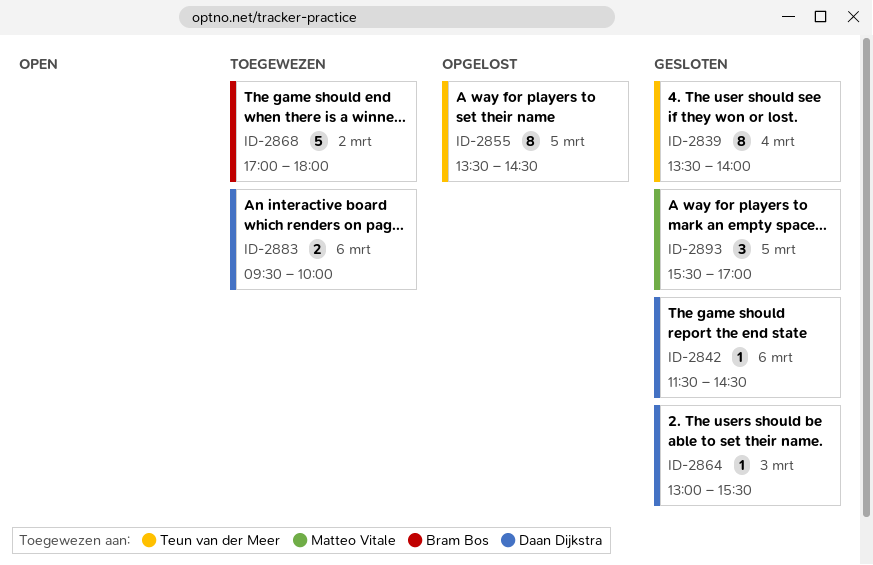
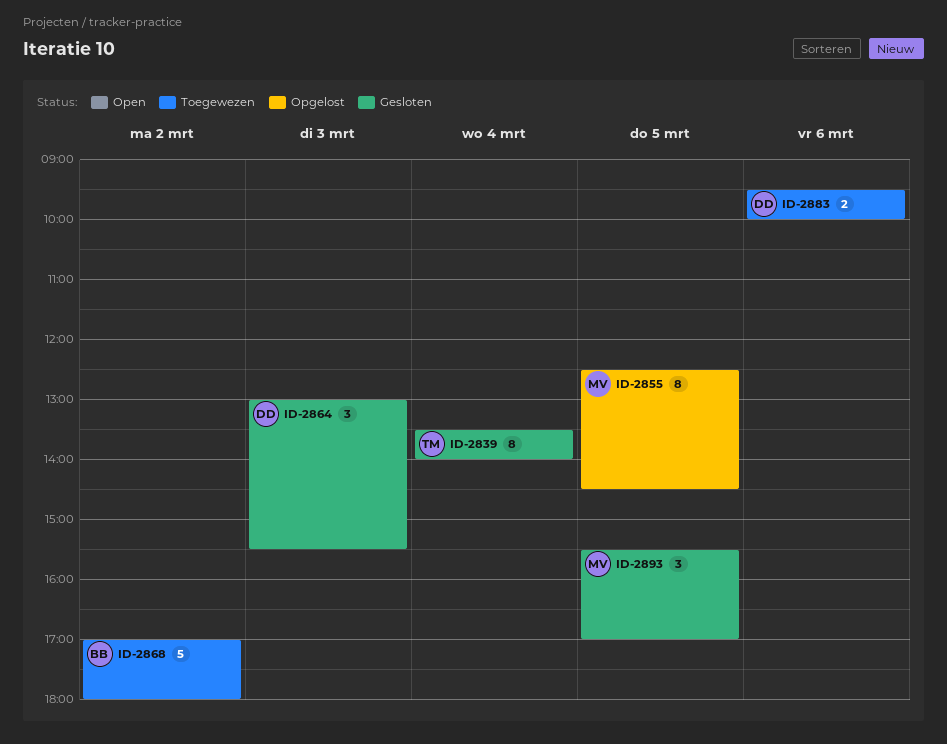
ID-2842: present -> none
ID-2855, owner: Teun van der Meer -> Matteo Vitale
ID-2855, begins: 13:30 -> 12:30
ID-2864, estimate: 1 -> 3

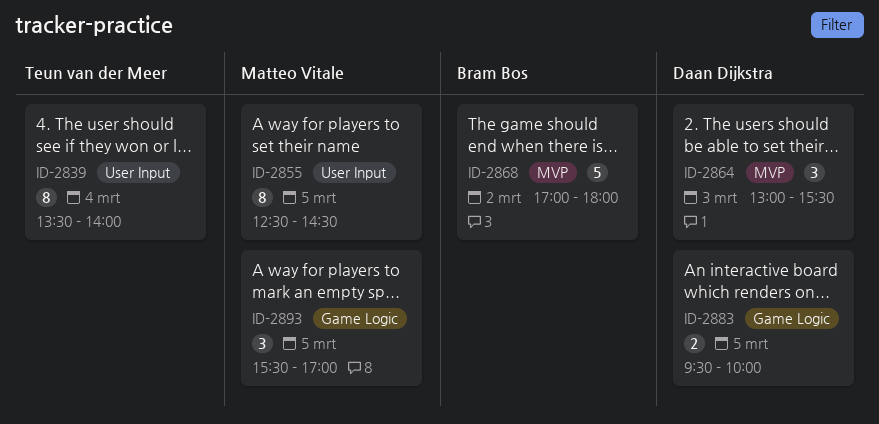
ID-2883, day: Mar 6 -> Mar 5

